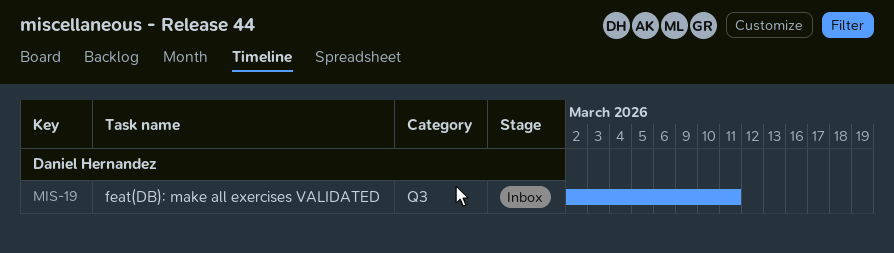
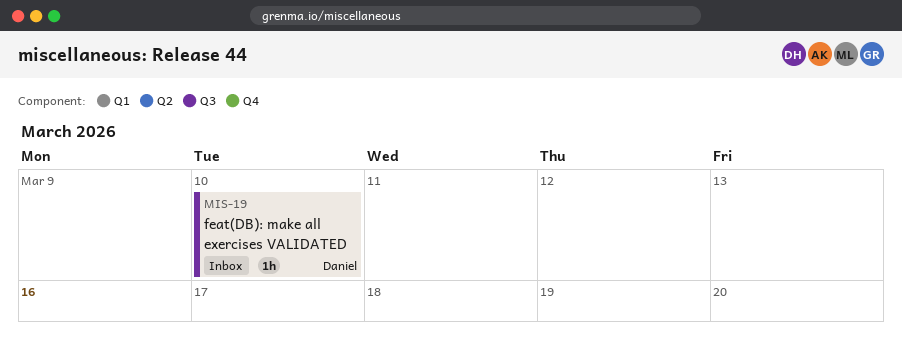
MIS-19, due: Mar 11 -> Mar 10

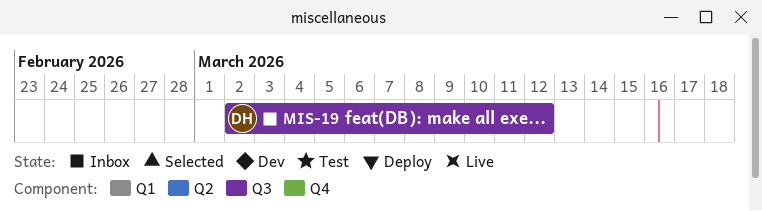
MIS-19, due: Mar 10 -> Mar 12

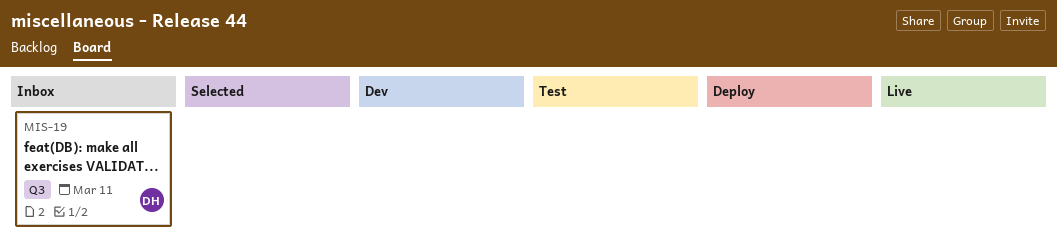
MIS-19, due: Mar 12 -> Mar 11

